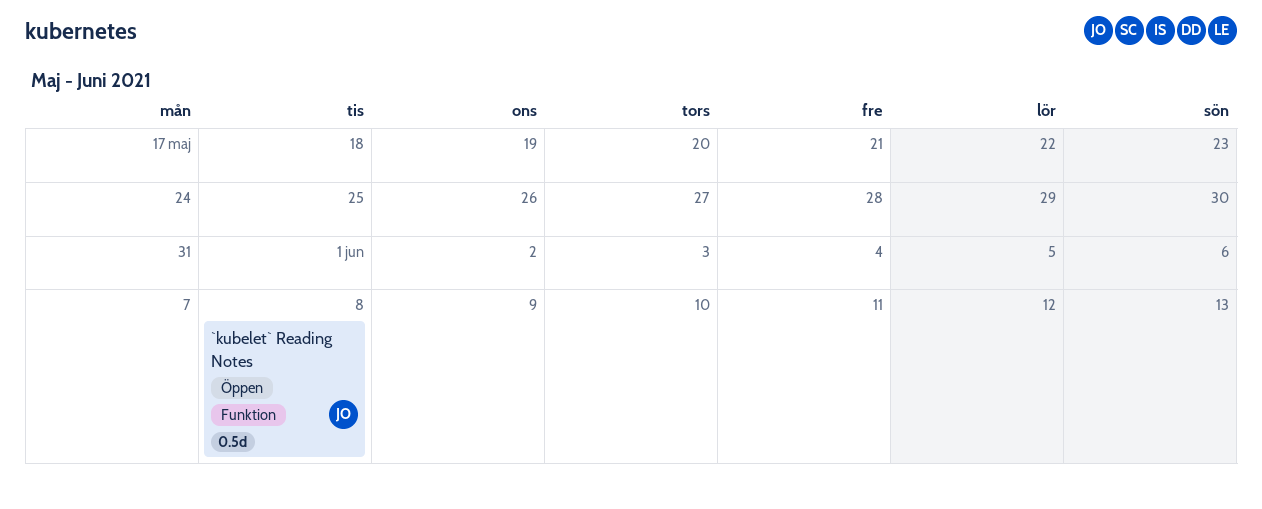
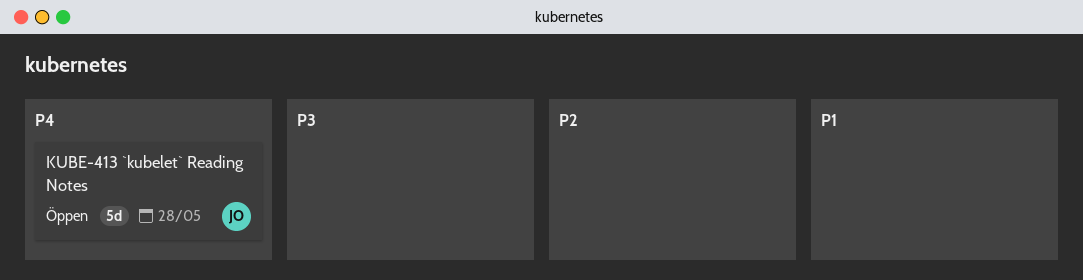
`kubelet` Reading Notes, estimate: 0.5d -> 5d
`kubelet` Reading Notes, due: Jun 8 -> May 28

